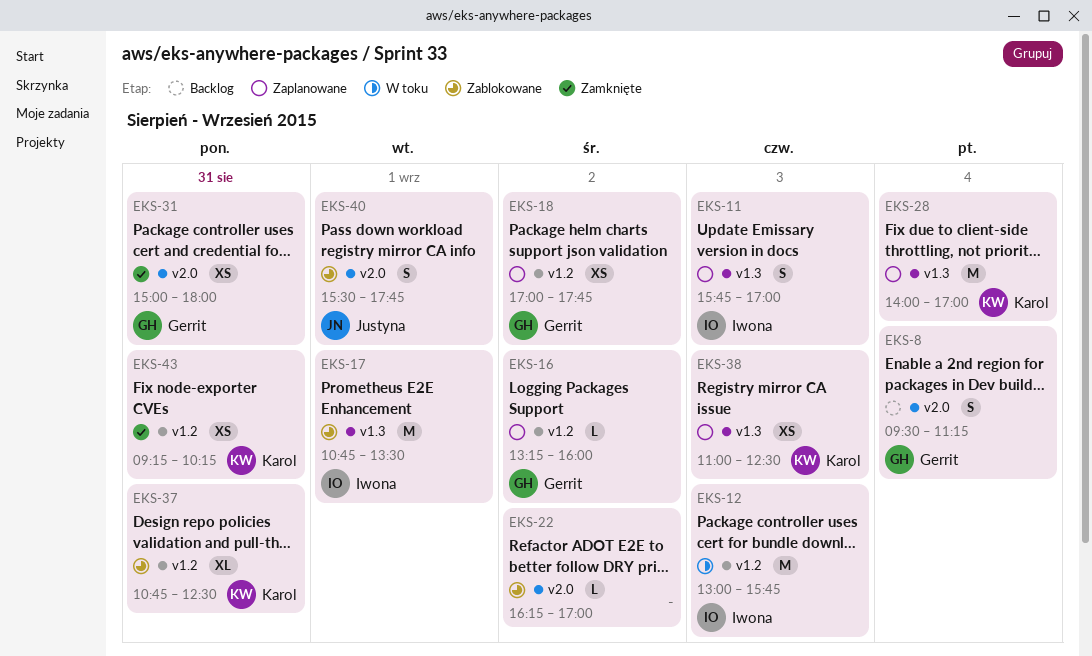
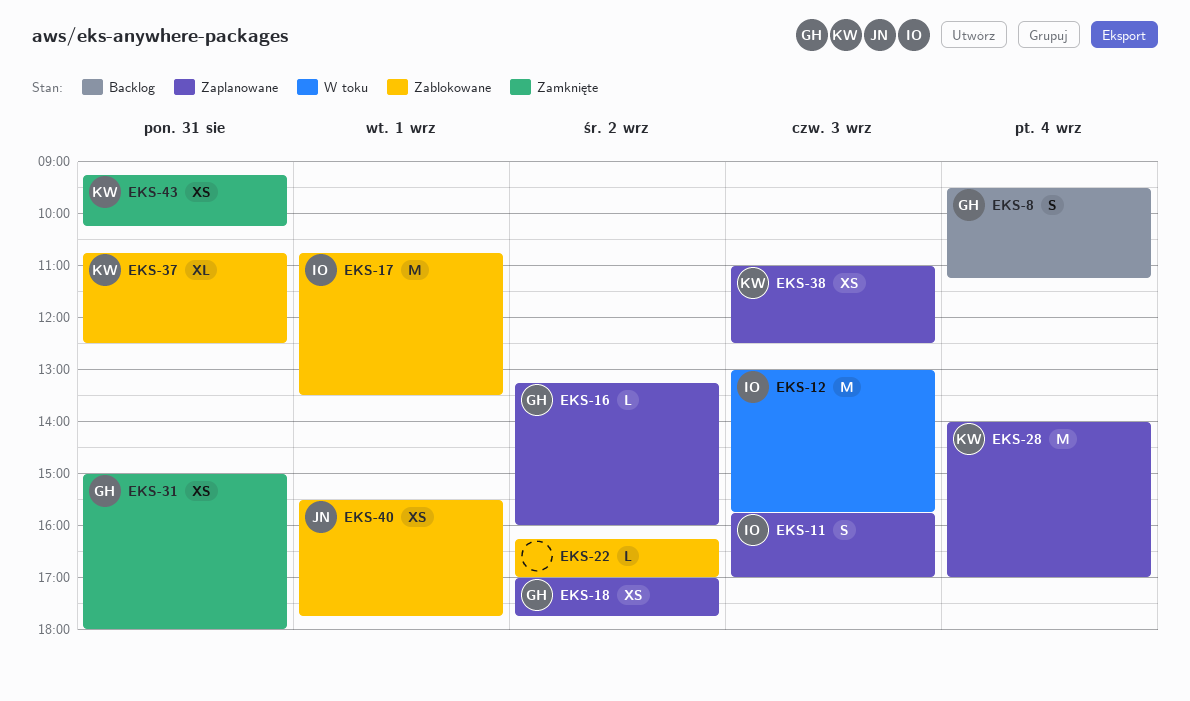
EKS-40, estimate: S -> XS

